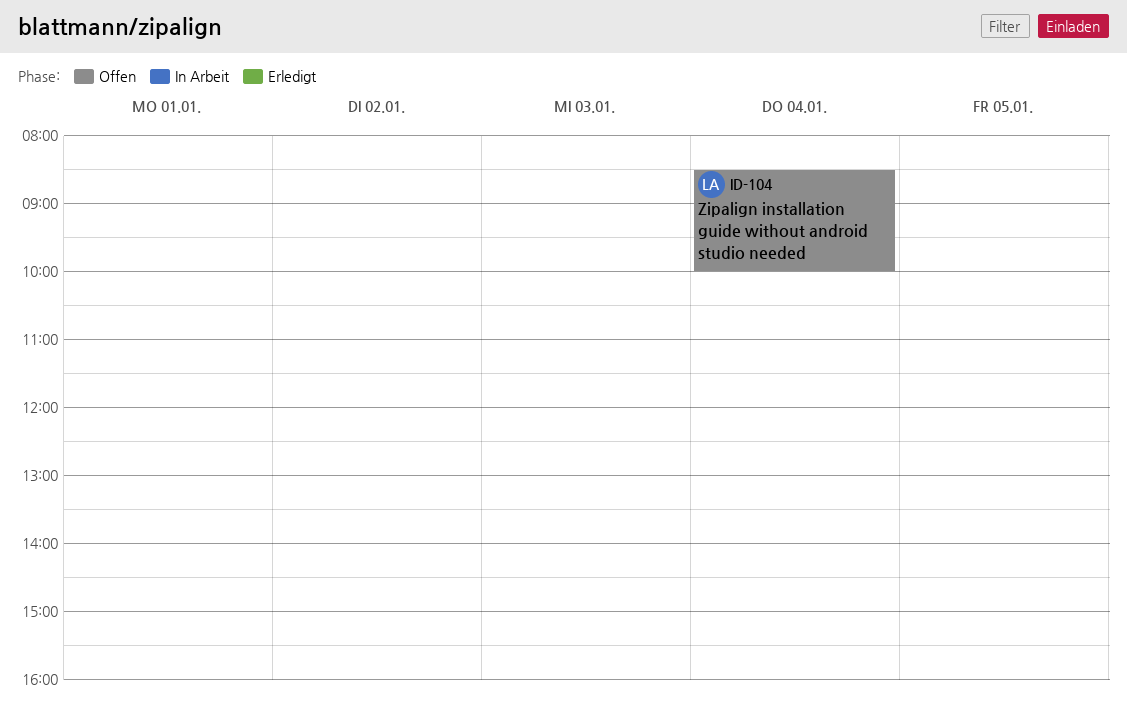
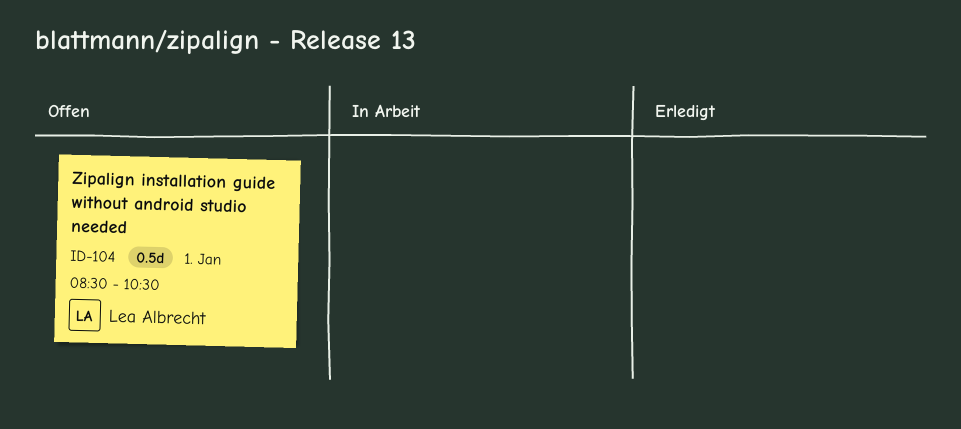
ID-104, day: Jan 4 -> Jan 1
ID-104, ends: 10:00 -> 10:30

